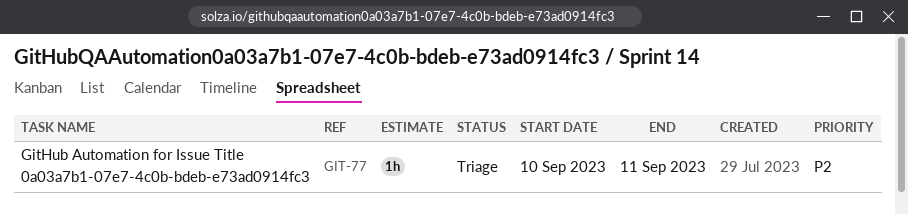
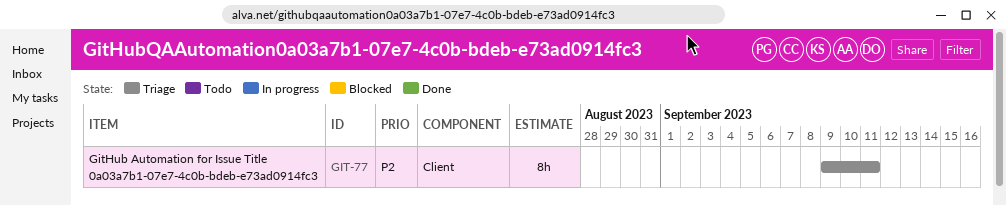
GIT-77, estimate: 1h -> 8h
GIT-77, start: Sep 10 -> Sep 9

